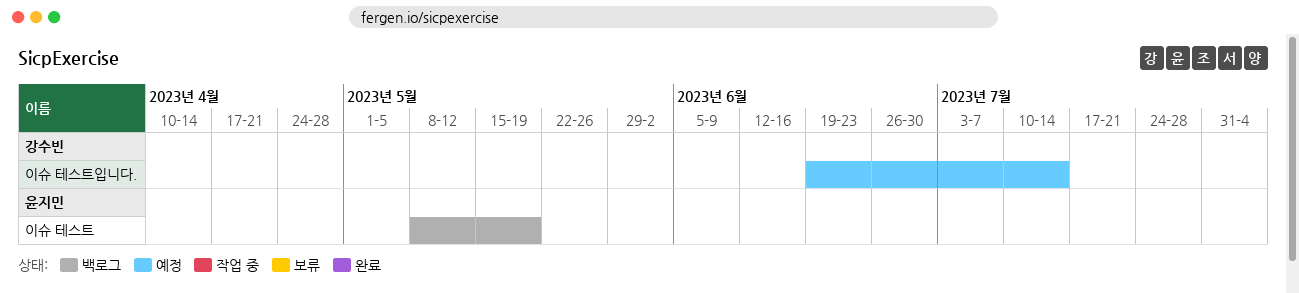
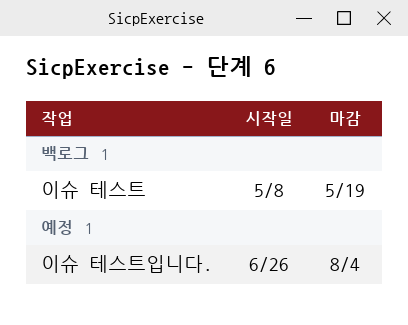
이슈 테스트입니다., start: Jun 19 -> Jun 26
이슈 테스트입니다., due: Jul 14 -> Aug 4

